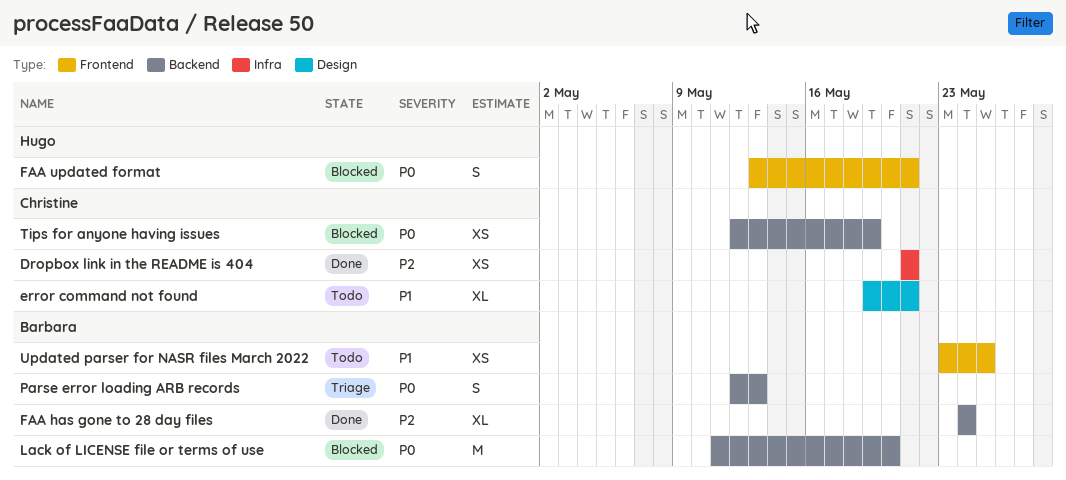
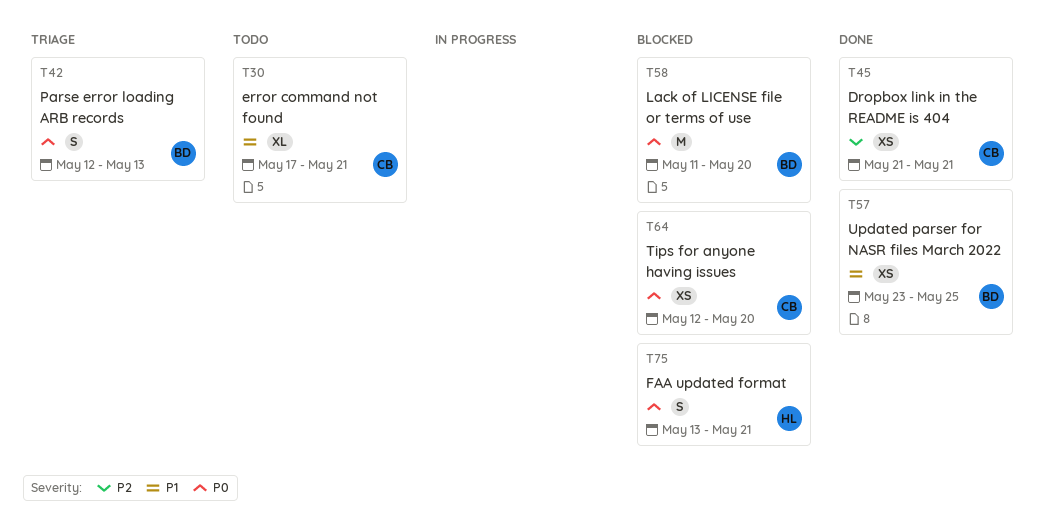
error command not found, start: May 19 -> May 17
FAA has gone to 28 day files: present -> none
Tips for anyone having issues, due: May 19 -> May 20
Updated parser for NASR files March 2022, status: Todo -> Done

